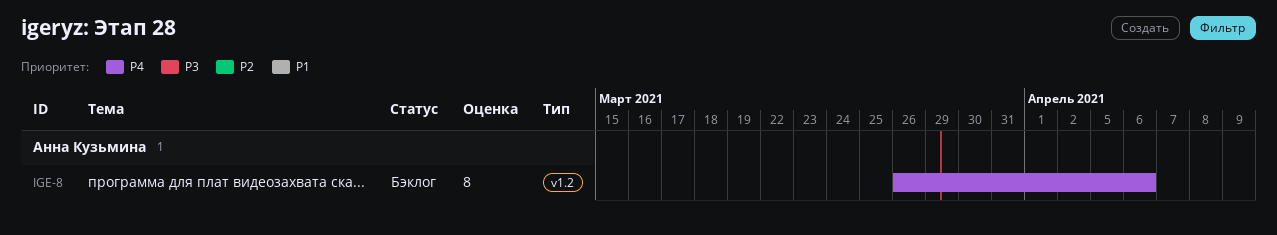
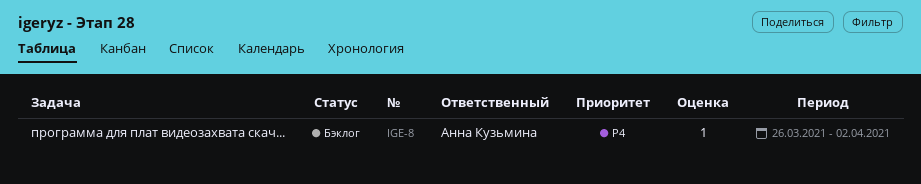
IGE-8, estimate: 8 -> 1
IGE-8, due: Apr 6 -> Apr 2

